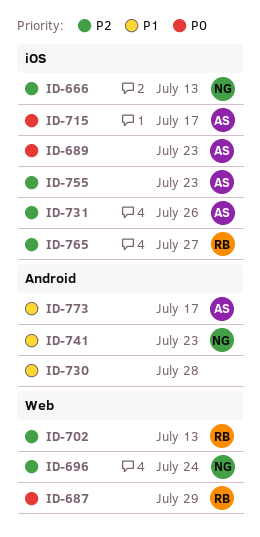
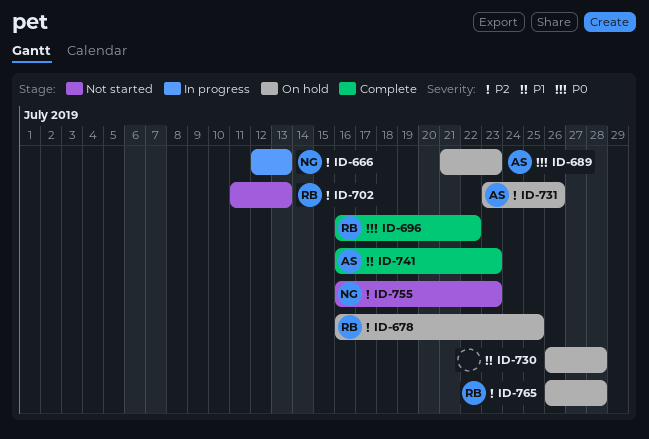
ID-678: none -> present
ID-687: present -> none
ID-696, owner: NG -> RB
ID-696, priority: P2 -> P0
ID-696, due: Jul 24 -> Jul 22
ID-715: present -> none
ID-741, owner: NG -> AS
ID-755, owner: AS -> NG
ID-765, due: Jul 27 -> Jul 28
ID-773: present -> none

